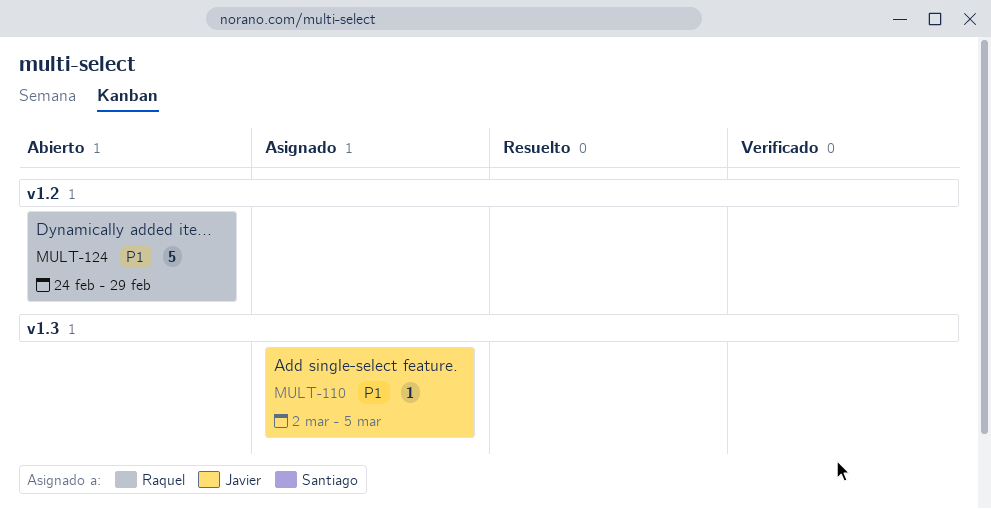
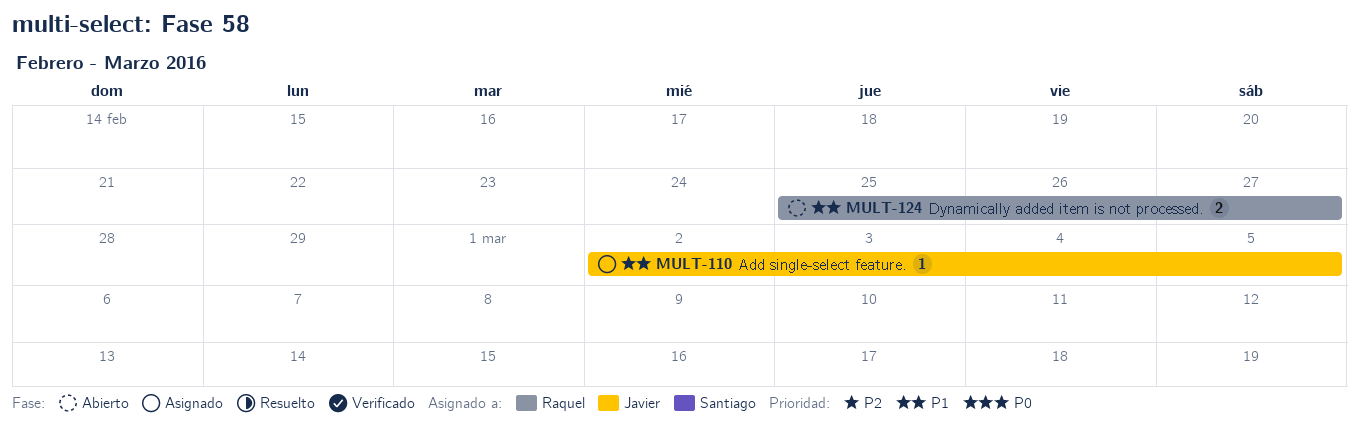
MULT-124, estimate: 5 -> 2
MULT-124, start: Feb 24 -> Feb 25
MULT-124, due: Feb 29 -> Feb 27

